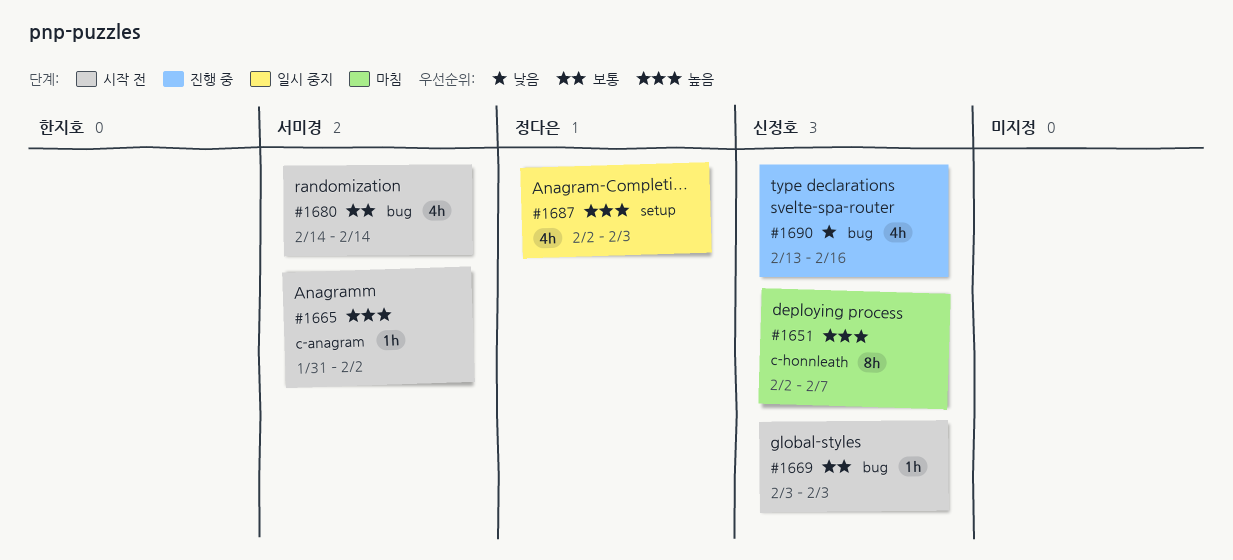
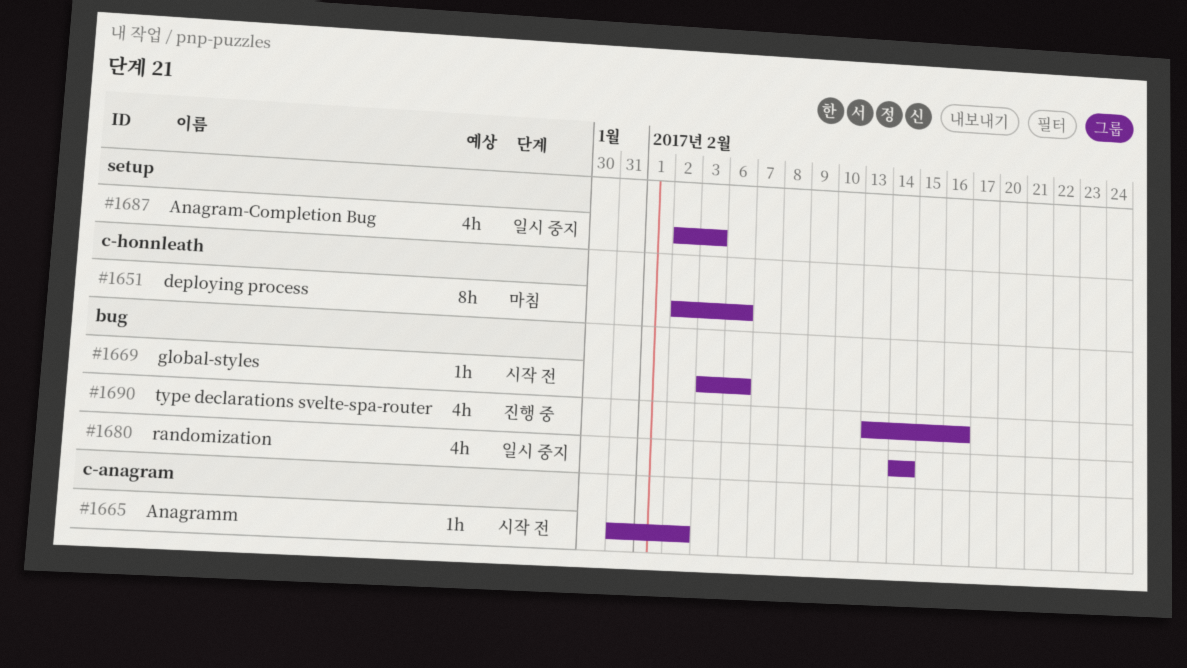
#1651, due: Feb 7 -> Feb 6
#1669, due: Feb 3 -> Feb 6
#1680, status: 시작 전 -> 일시 중지

